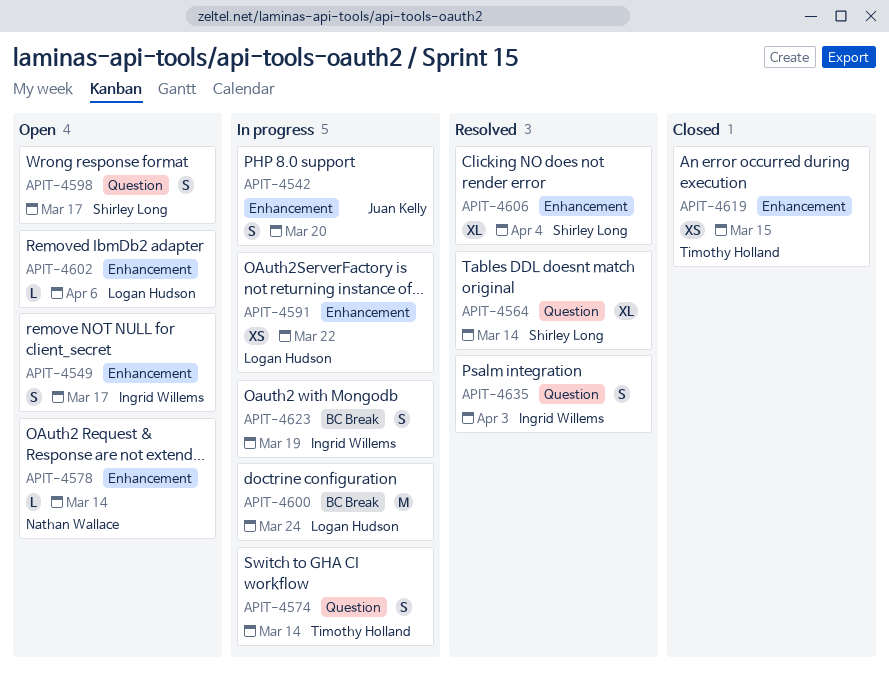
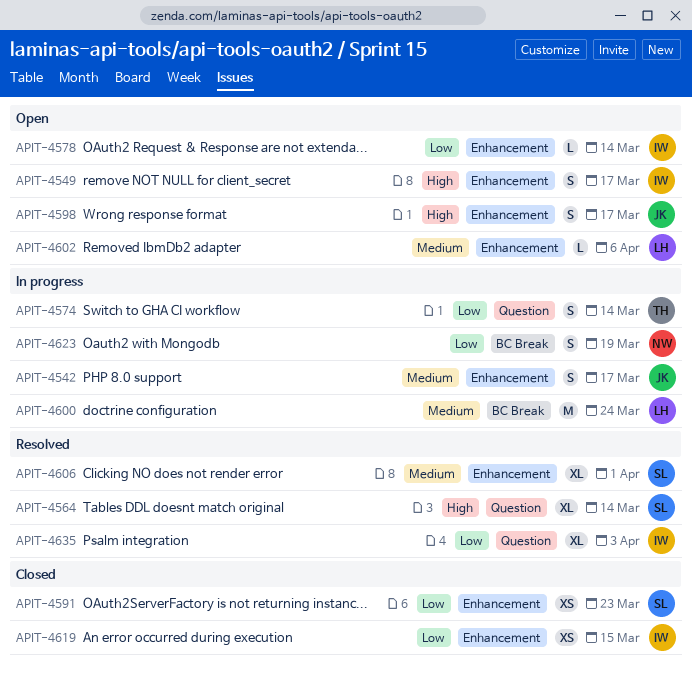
APIT-4542, due: Mar 20 -> Mar 17
APIT-4578, owner: Nathan Wallace -> Ingrid Willems
APIT-4591, status: In progress -> Closed
APIT-4591, owner: Logan Hudson -> Shirley Long
APIT-4591, due: Mar 22 -> Mar 23
APIT-4598, owner: Shirley Long -> Juan Kelly
APIT-4598, label: Question -> Enhancement
APIT-4606, due: Apr 4 -> Apr 1
APIT-4619, owner: Timothy Holland -> Ingrid Willems
APIT-4623, owner: Ingrid Willems -> Nathan Wallace
APIT-4635, estimate: S -> XL

